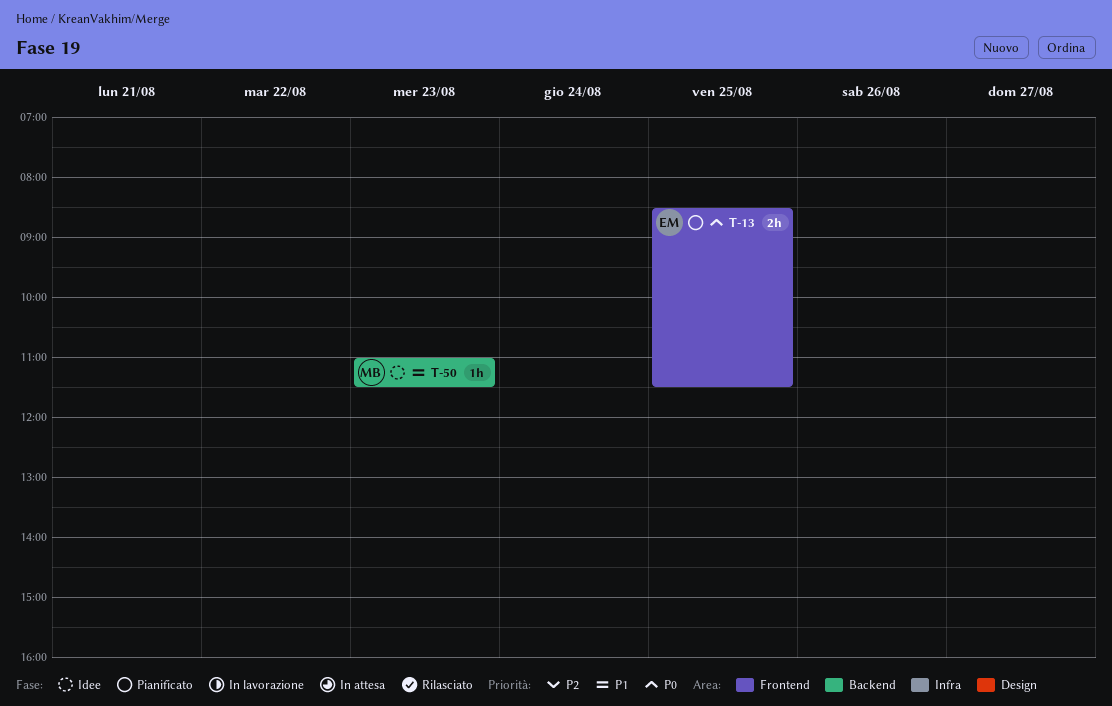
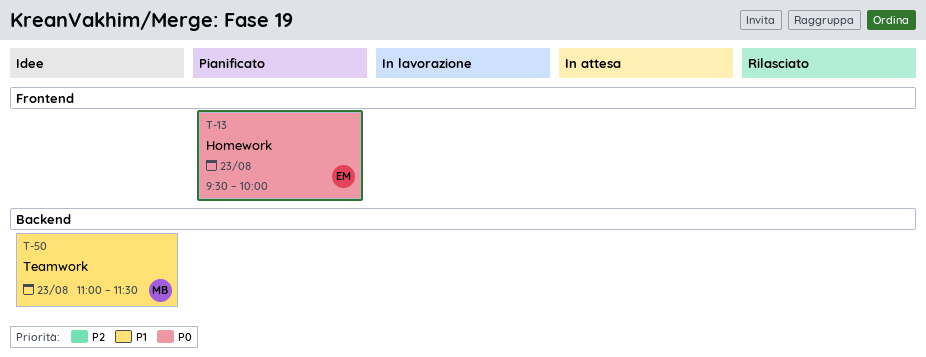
T-13, day: Aug 25 -> Aug 23
T-13, begins: 08:30 -> 09:30
T-13, ends: 11:30 -> 10:00

